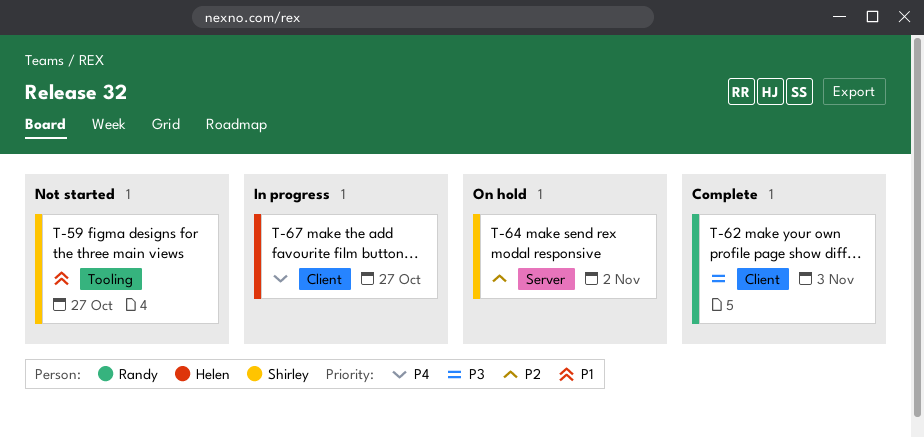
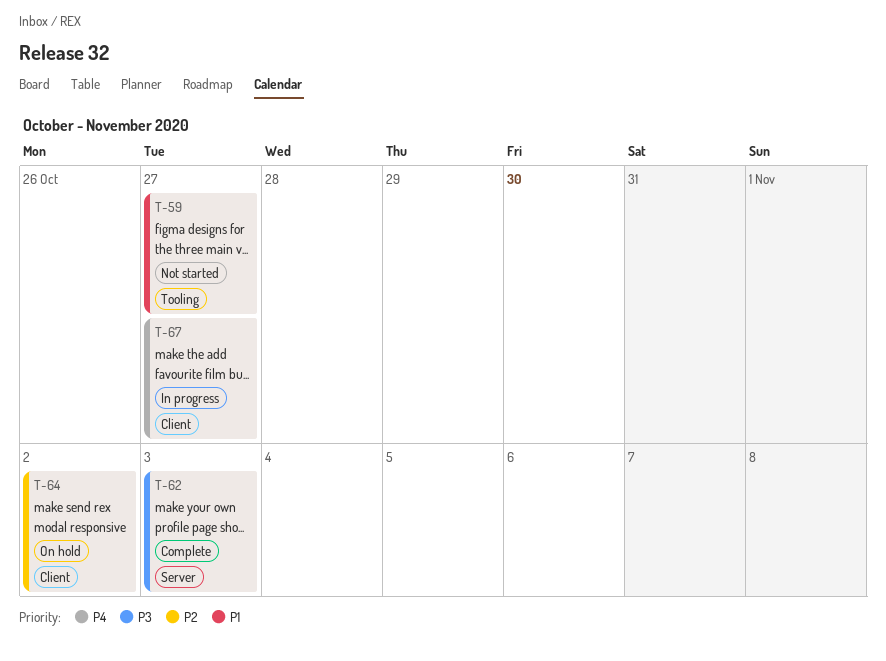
T-62, label: Client -> Server
T-64, label: Server -> Client

